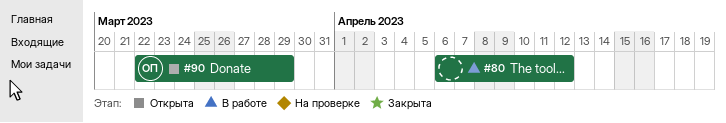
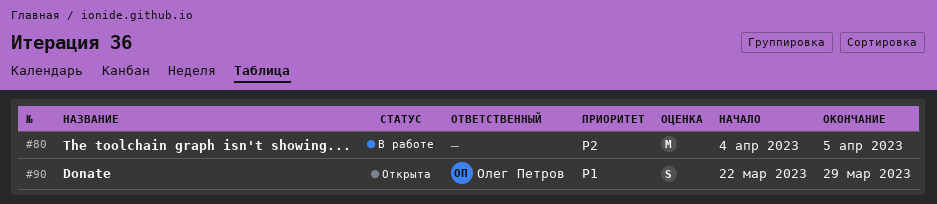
#80, start: Apr 6 -> Apr 4
#80, due: Apr 12 -> Apr 5

